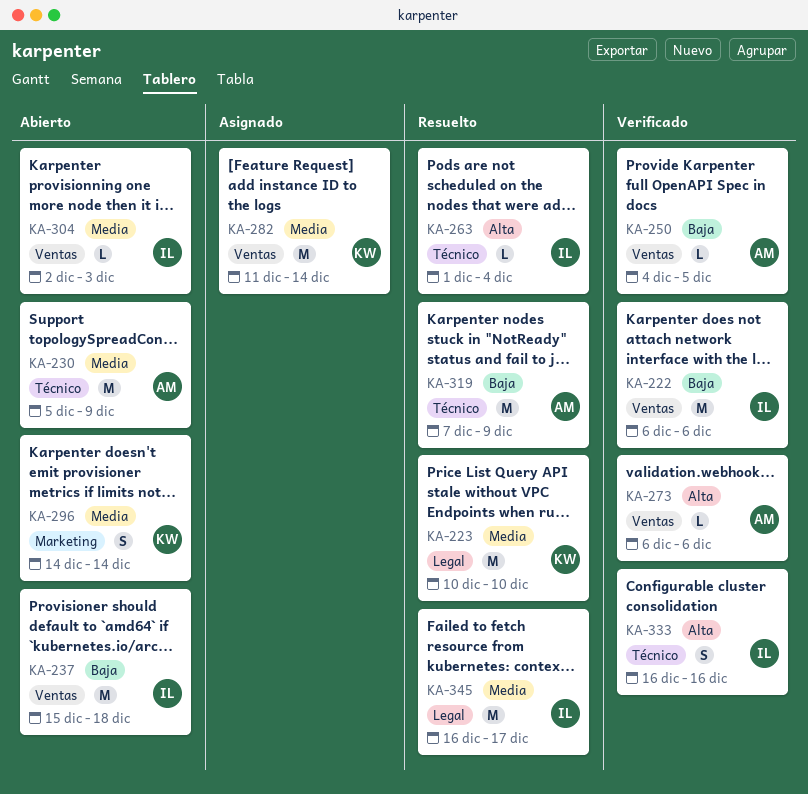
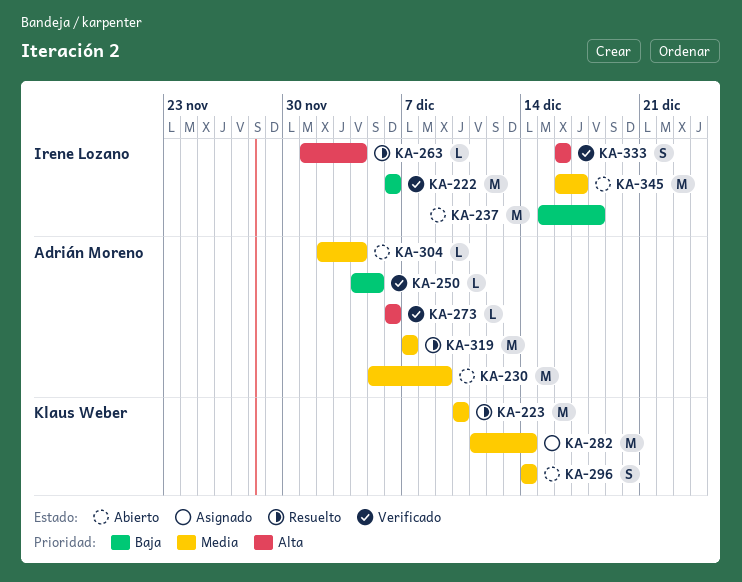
KA-304, owner: Irene Lozano -> Adrián Moreno
KA-304, due: Dec 3 -> Dec 4
KA-319, priority: Baja -> Media
KA-319, due: Dec 9 -> Dec 7
KA-345, status: Resuelto -> Abierto

